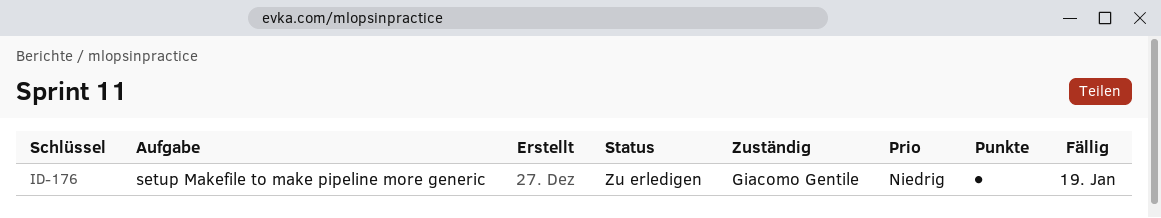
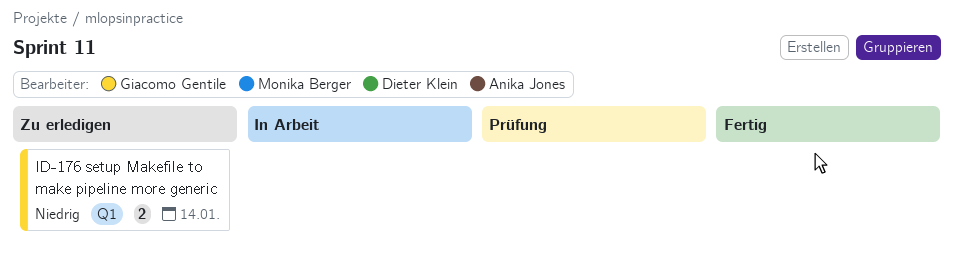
ID-176, estimate: 1 -> 2
ID-176, due: Jan 19 -> Jan 14

